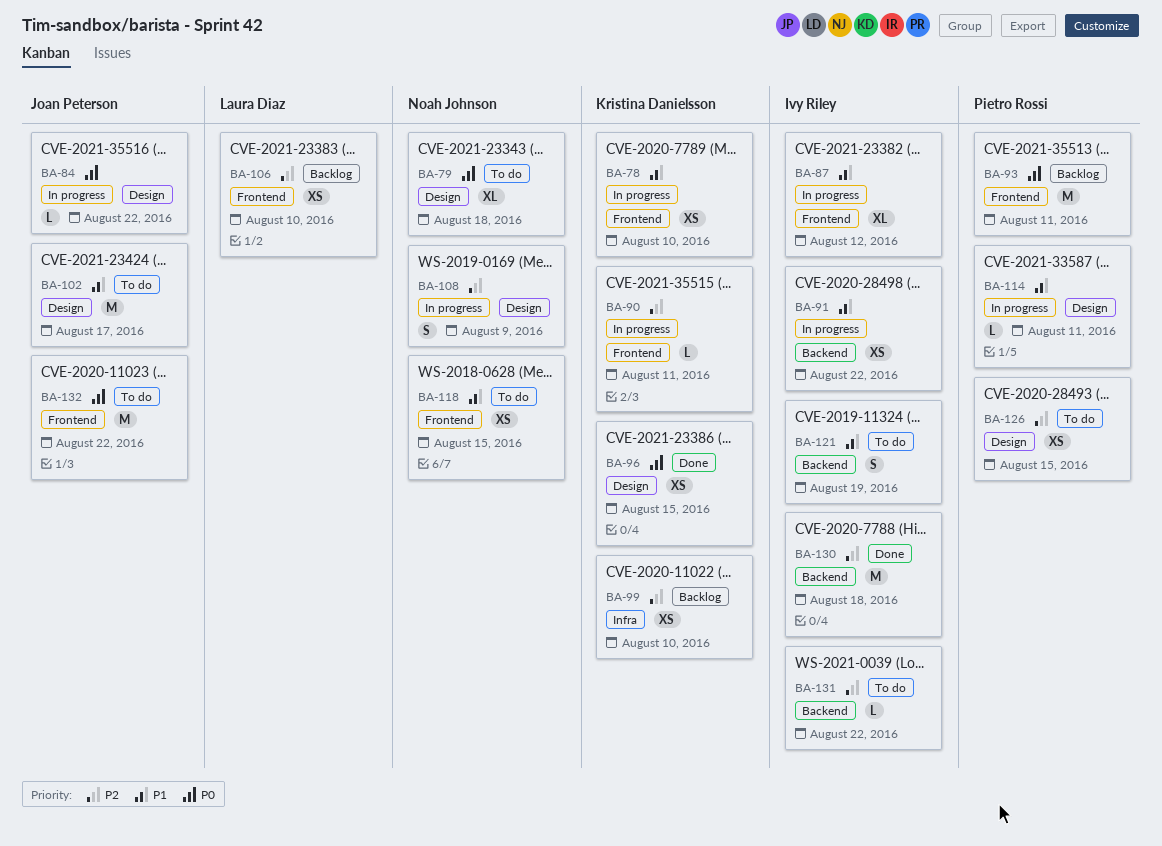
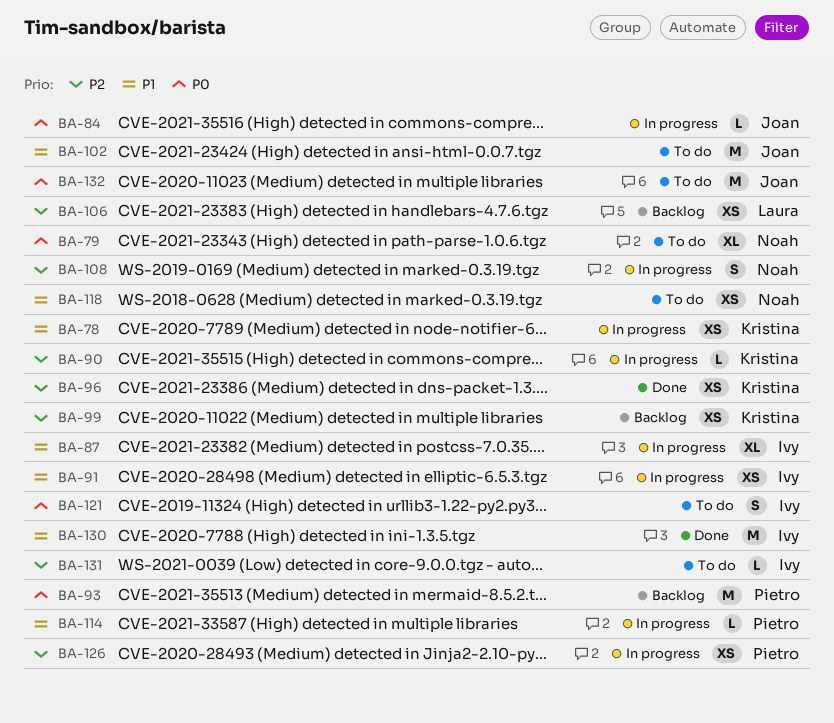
BA-96, priority: P0 -> P2
BA-121, priority: P1 -> P0
BA-126, status: To do -> In progress
BA-130, priority: P2 -> P1

